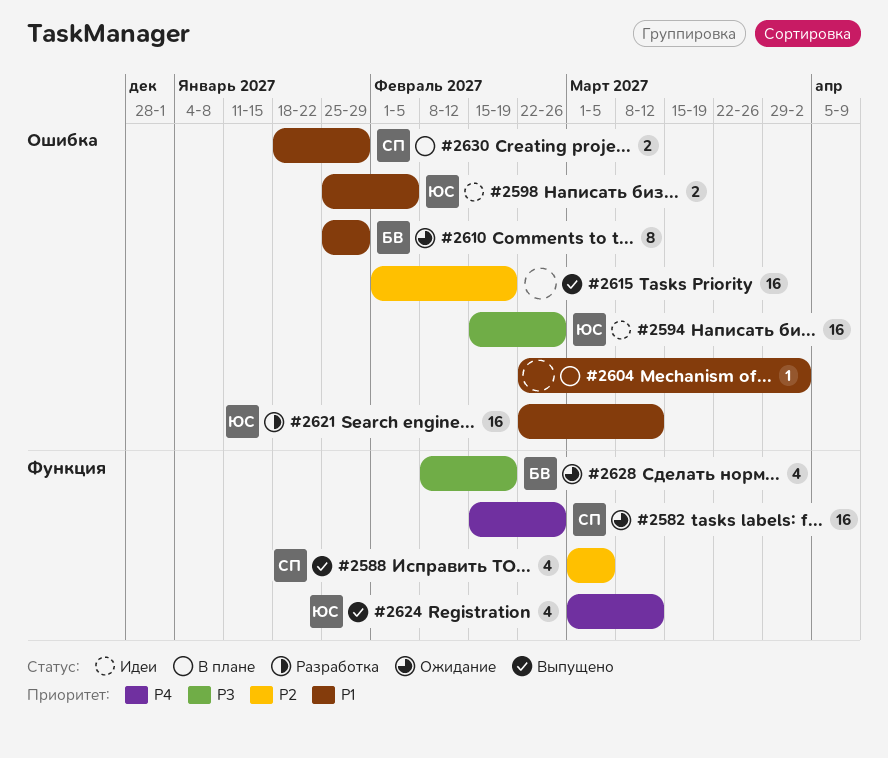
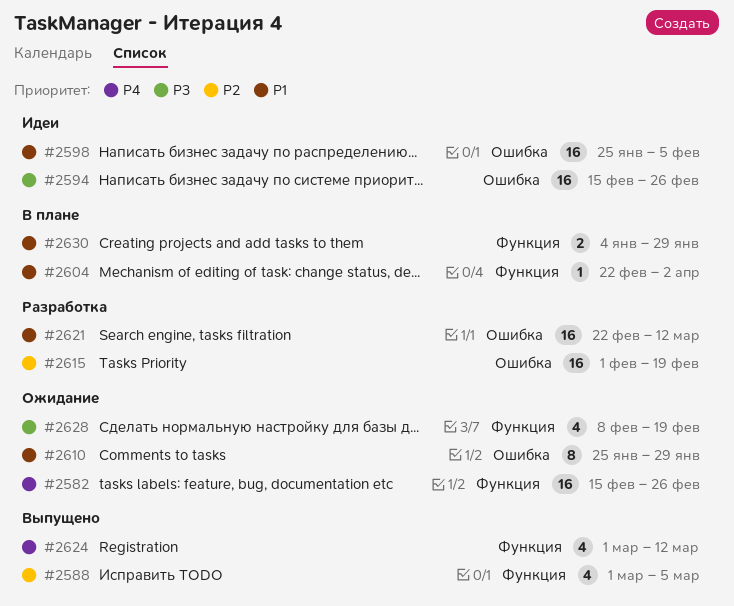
#2598, estimate: 2 -> 16
#2604, label: Ошибка -> Функция
#2615, status: Выпущено -> Разработка
#2630, label: Ошибка -> Функция
#2630, start: Jan 18 -> Jan 4

